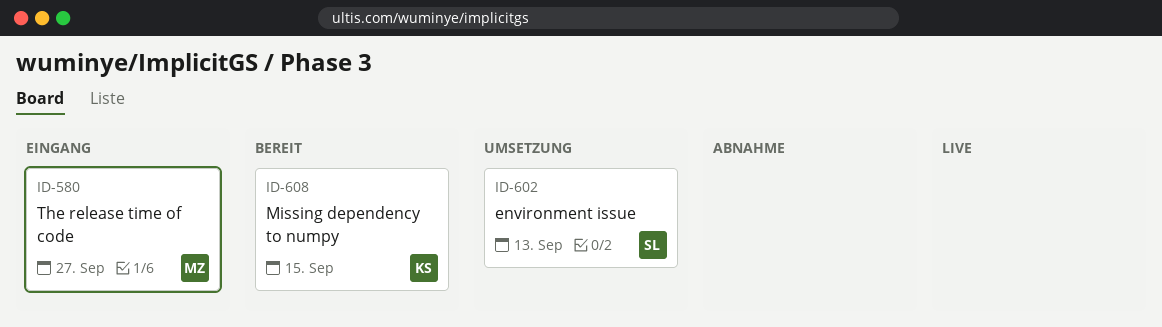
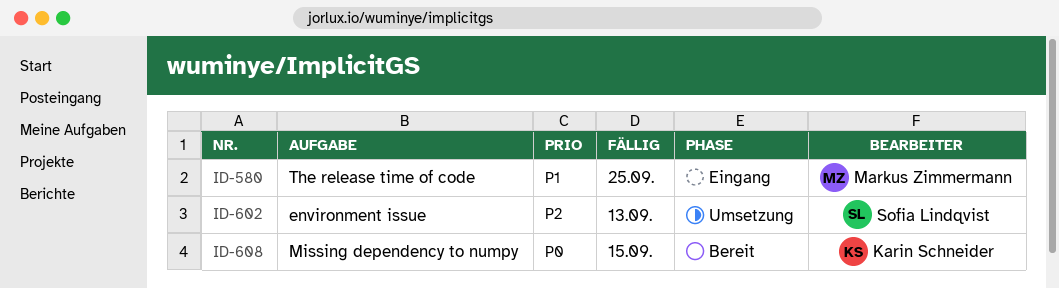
ID-580, due: Sep 27 -> Sep 25

